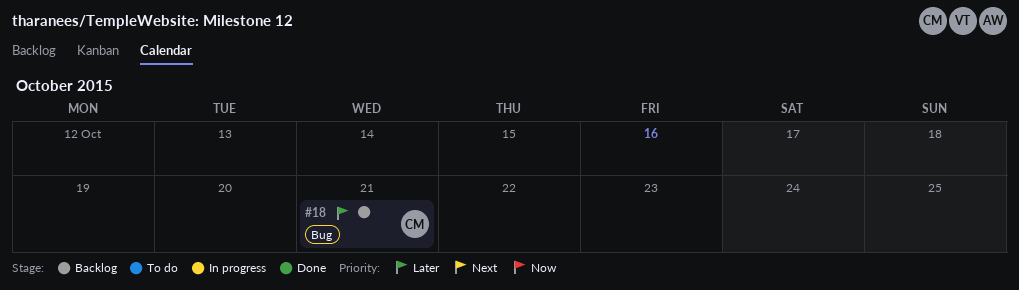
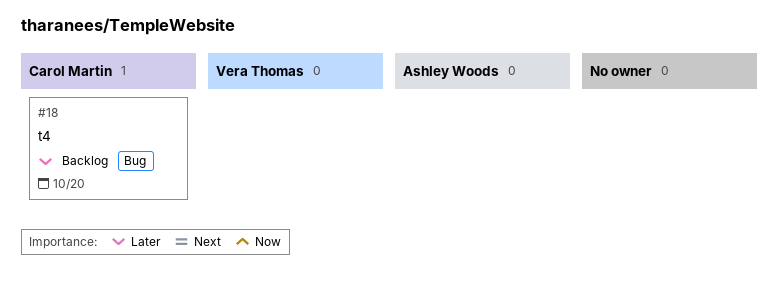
#18, due: Oct 21 -> Oct 20

